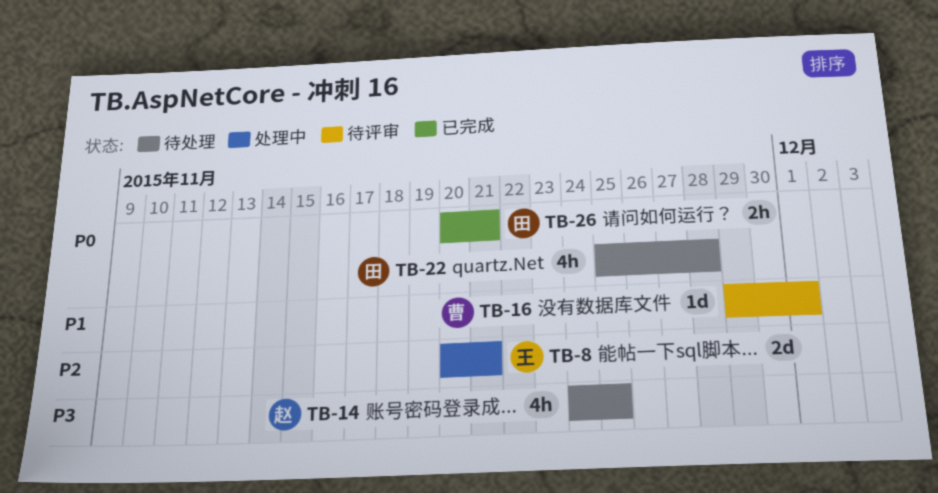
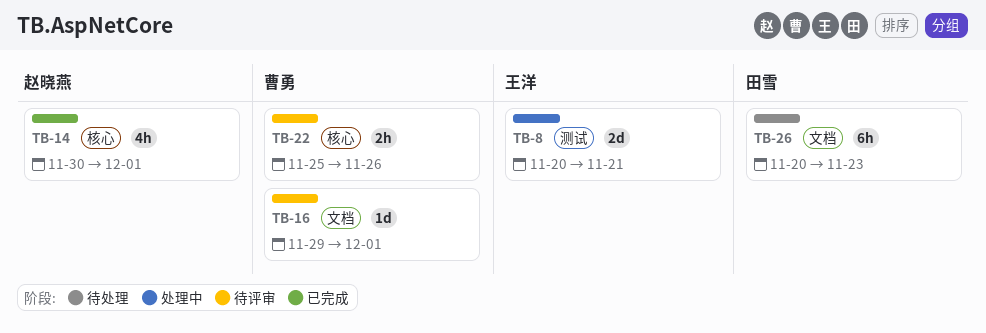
TB-14, status: 待处理 -> 已完成
TB-14, start: Nov 24 -> Nov 30
TB-14, due: Nov 25 -> Dec 1
TB-22, status: 待处理 -> 待评审
TB-22, owner: 田雪 -> 曹勇
TB-22, estimate: 4h -> 2h
TB-22, due: Nov 28 -> Nov 26
TB-26, status: 已完成 -> 待处理
TB-26, estimate: 2h -> 6h
TB-26, due: Nov 21 -> Nov 23

